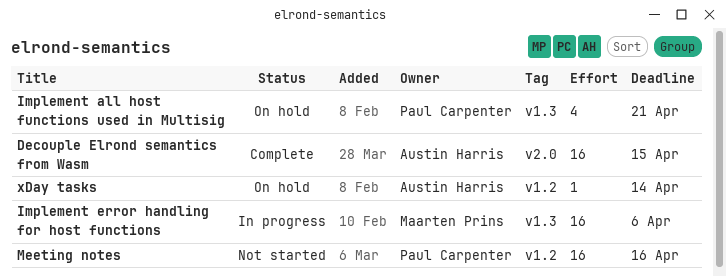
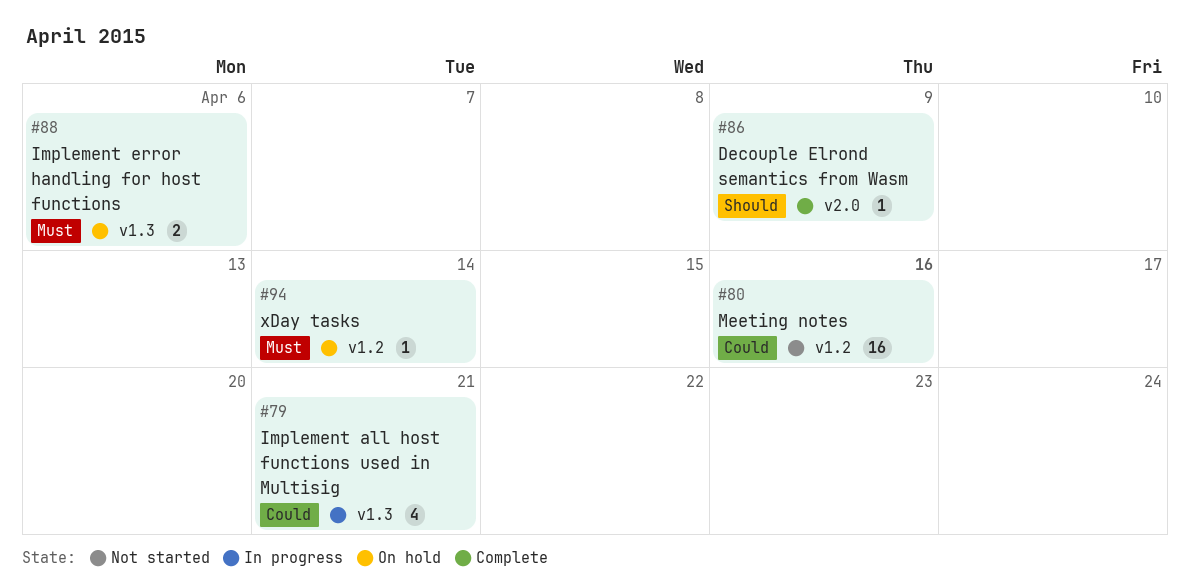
Decouple Elrond semantics from Wasm, estimate: 16 -> 1
Decouple Elrond semantics from Wasm, due: Apr 15 -> Apr 9
Implement all host functions used in Multisig, status: On hold -> In progress
Implement error handling for host functions, status: In progress -> On hold
Implement error handling for host functions, estimate: 16 -> 2

